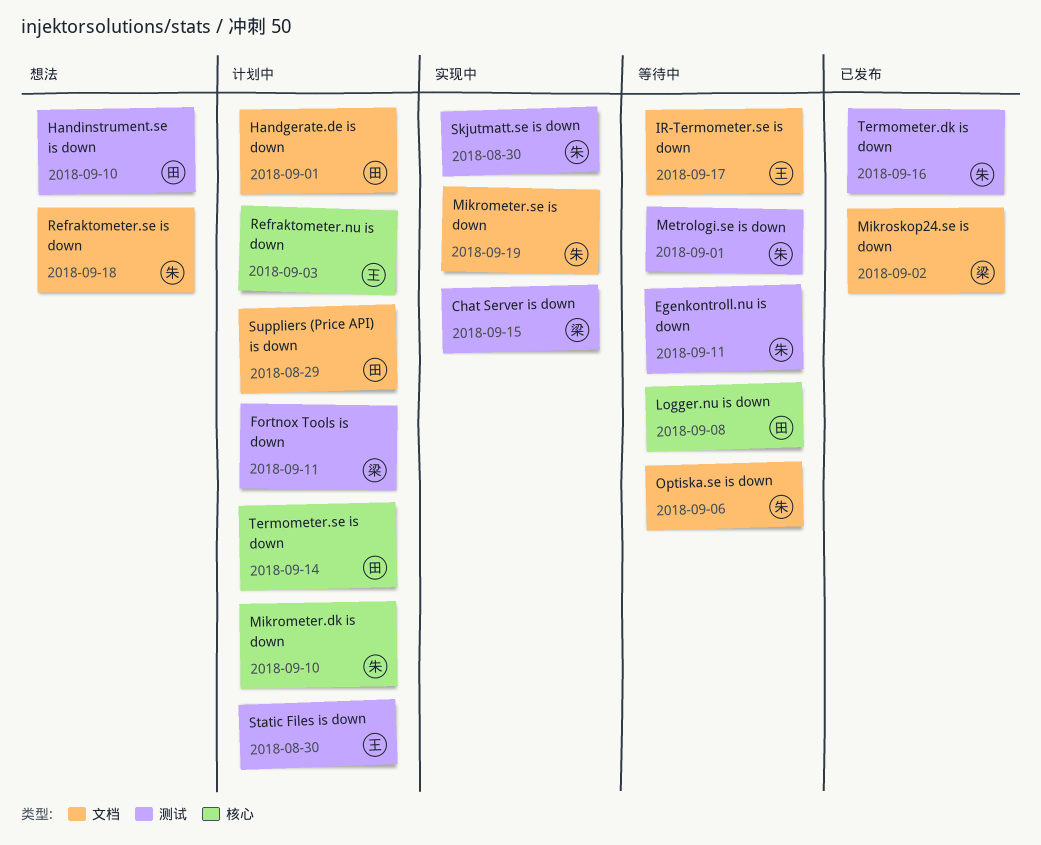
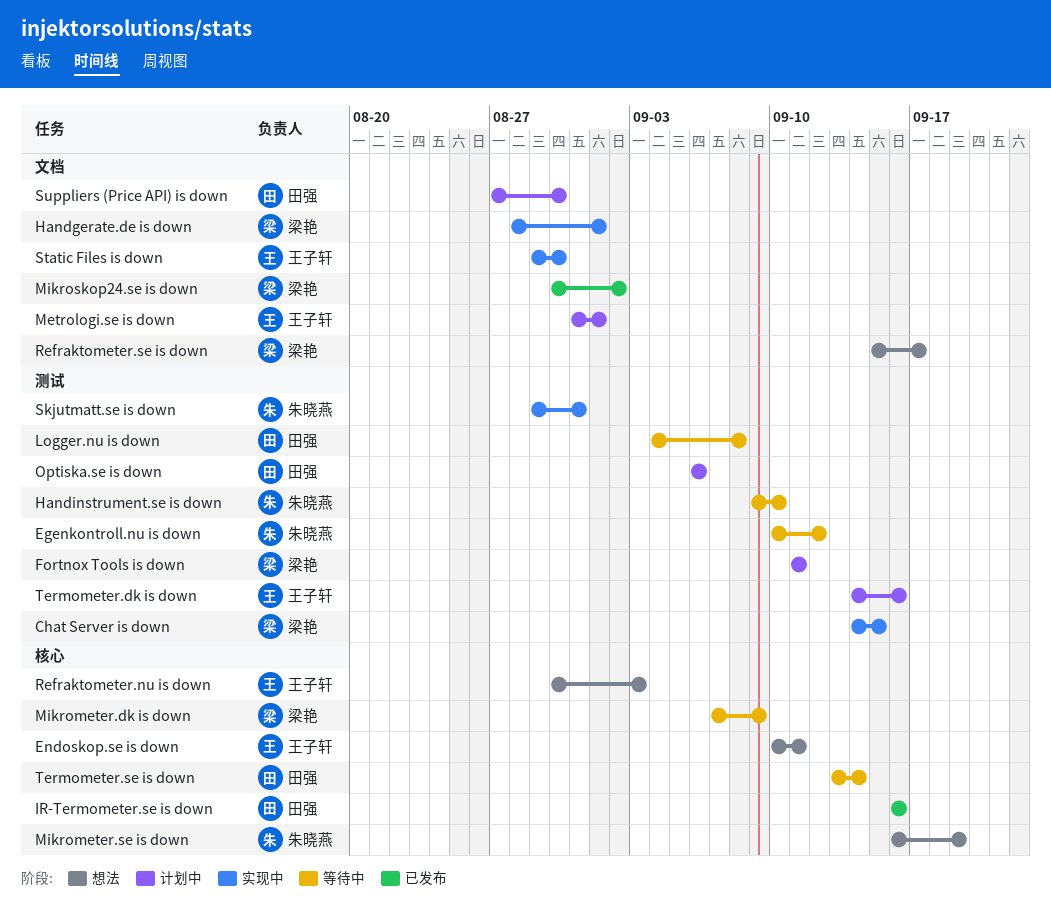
Egenkontroll.nu is down, due: Sep 11 -> Sep 12
Endoskop.se is down: none -> present
Handgerate.de is down, status: 计划中 -> 实现中
Handgerate.de is down, owner: 田强 -> 梁艳
Handinstrument.se is down, status: 想法 -> 等待中
Handinstrument.se is down, owner: 田强 -> 朱晓燕
IR-Termometer.se is down, status: 等待中 -> 已发布
IR-Termometer.se is down, owner: 王子轩 -> 田强
IR-Termometer.se is down, label: 文档 -> 核心
IR-Termometer.se is down, due: Sep 17 -> Sep 16
Logger.nu is down, label: 核心 -> 测试
Metrologi.se is down, status: 等待中 -> 计划中
Metrologi.se is down, owner: 朱晓燕 -> 王子轩
Metrologi.se is down, label: 测试 -> 文档
Mikrometer.dk is down, status: 计划中 -> 等待中
Mikrometer.dk is down, owner: 朱晓燕 -> 梁艳
Mikrometer.dk is down, due: Sep 10 -> Sep 9
Mikrometer.se is down, status: 实现中 -> 想法
Mikrometer.se is down, label: 文档 -> 核心
Optiska.se is down, status: 等待中 -> 计划中
Optiska.se is down, owner: 朱晓燕 -> 田强
Optiska.se is down, label: 文档 -> 测试
Refraktometer.nu is down, status: 计划中 -> 想法
Refraktometer.se is down, owner: 朱晓燕 -> 梁艳
Refraktometer.se is down, due: Sep 18 -> Sep 17
Skjutmatt.se is down, due: Aug 30 -> Aug 31
Static Files is down, status: 计划中 -> 实现中
Static Files is down, label: 测试 -> 文档
Suppliers (Price API) is down, due: Aug 29 -> Aug 30
Termometer.dk is down, status: 已发布 -> 计划中
Termometer.dk is down, owner: 朱晓燕 -> 王子轩
Termometer.se is down, status: 计划中 -> 等待中

